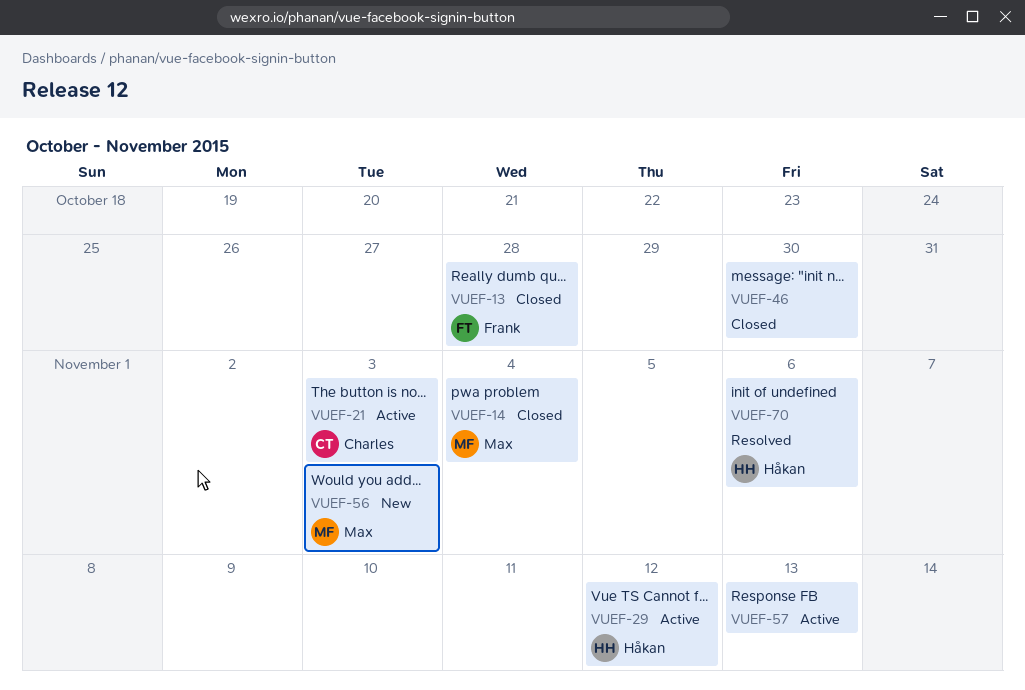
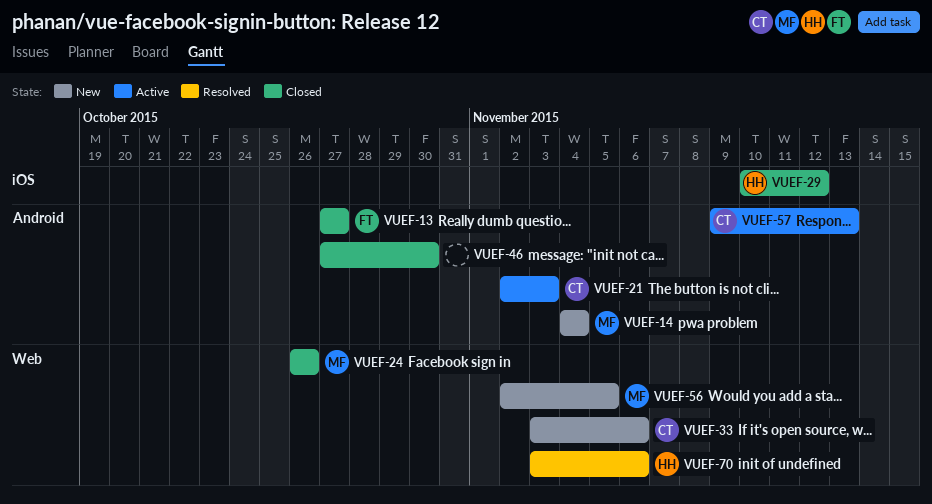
VUEF-13, due: Oct 28 -> Oct 27
VUEF-14, status: Closed -> New
VUEF-24: none -> present
VUEF-29, status: Active -> Closed
VUEF-33: none -> present
VUEF-56, due: Nov 3 -> Nov 5
VUEF-57, owner: none -> Charles

